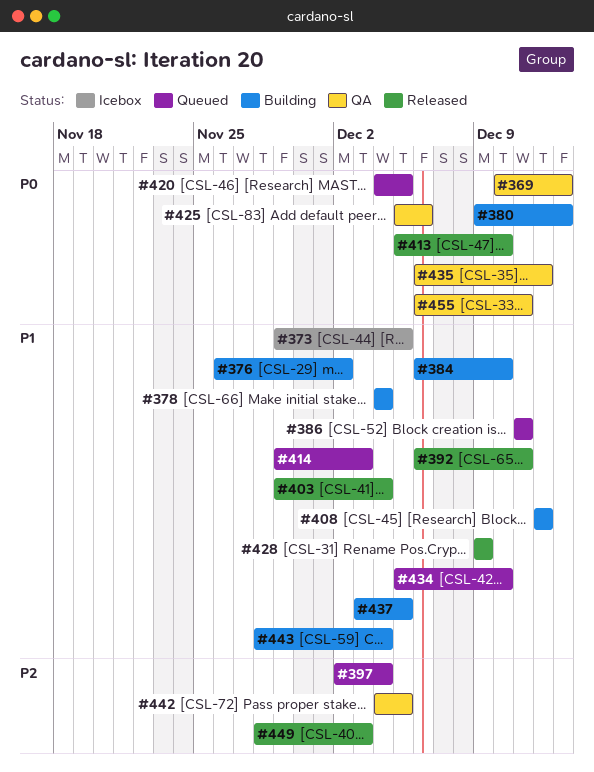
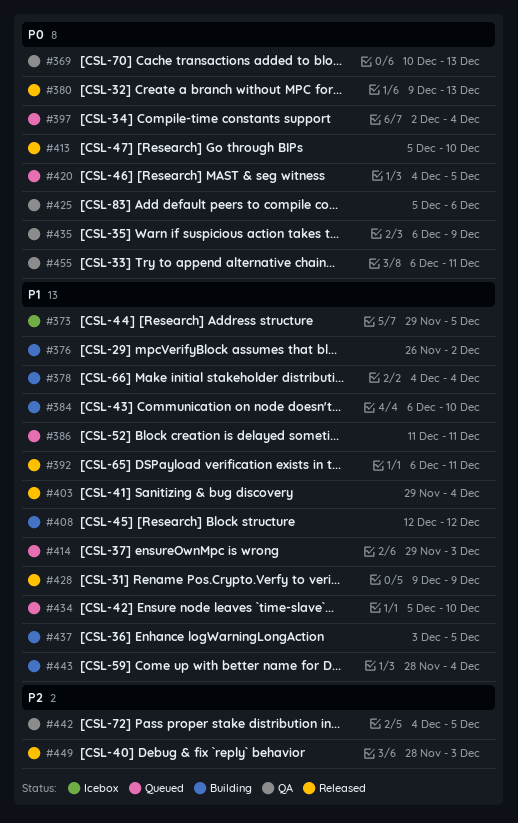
#380, status: Building -> Released
#397, priority: P2 -> P0
#435, due: Dec 12 -> Dec 9

